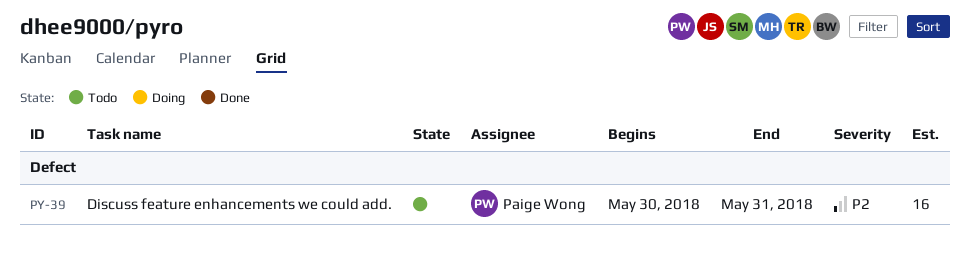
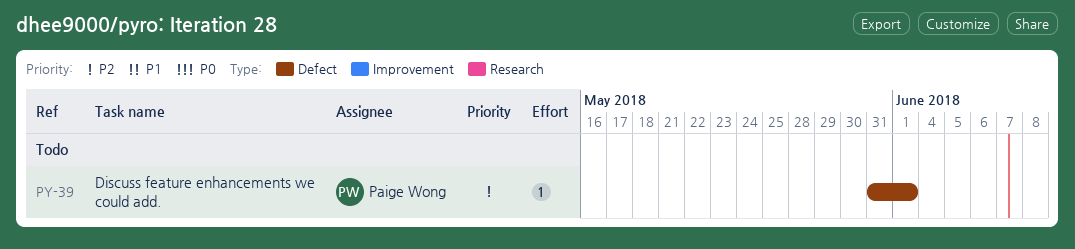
PY-39, estimate: 16 -> 1
PY-39, start: May 30 -> May 31
PY-39, due: May 31 -> Jun 1

